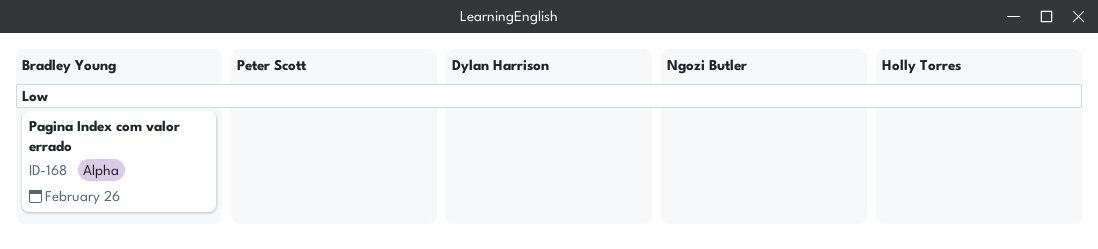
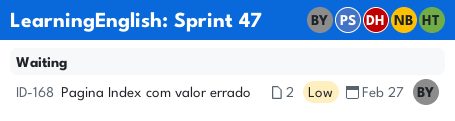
ID-168, due: Feb 26 -> Feb 27

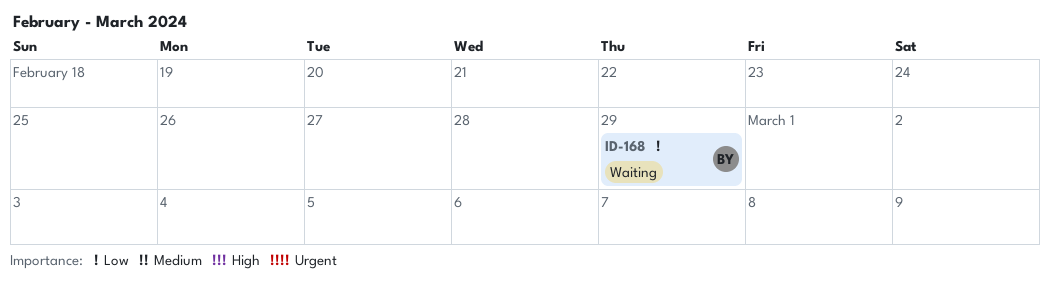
ID-168, due: Feb 27 -> Feb 29

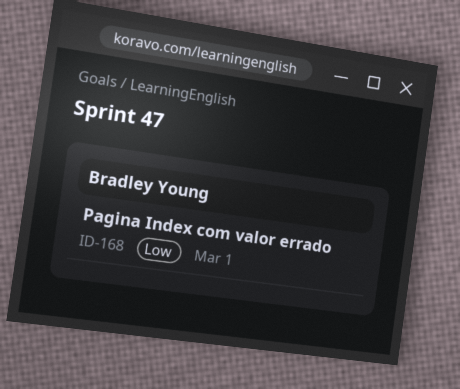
ID-168, due: Feb 29 -> Mar 1

